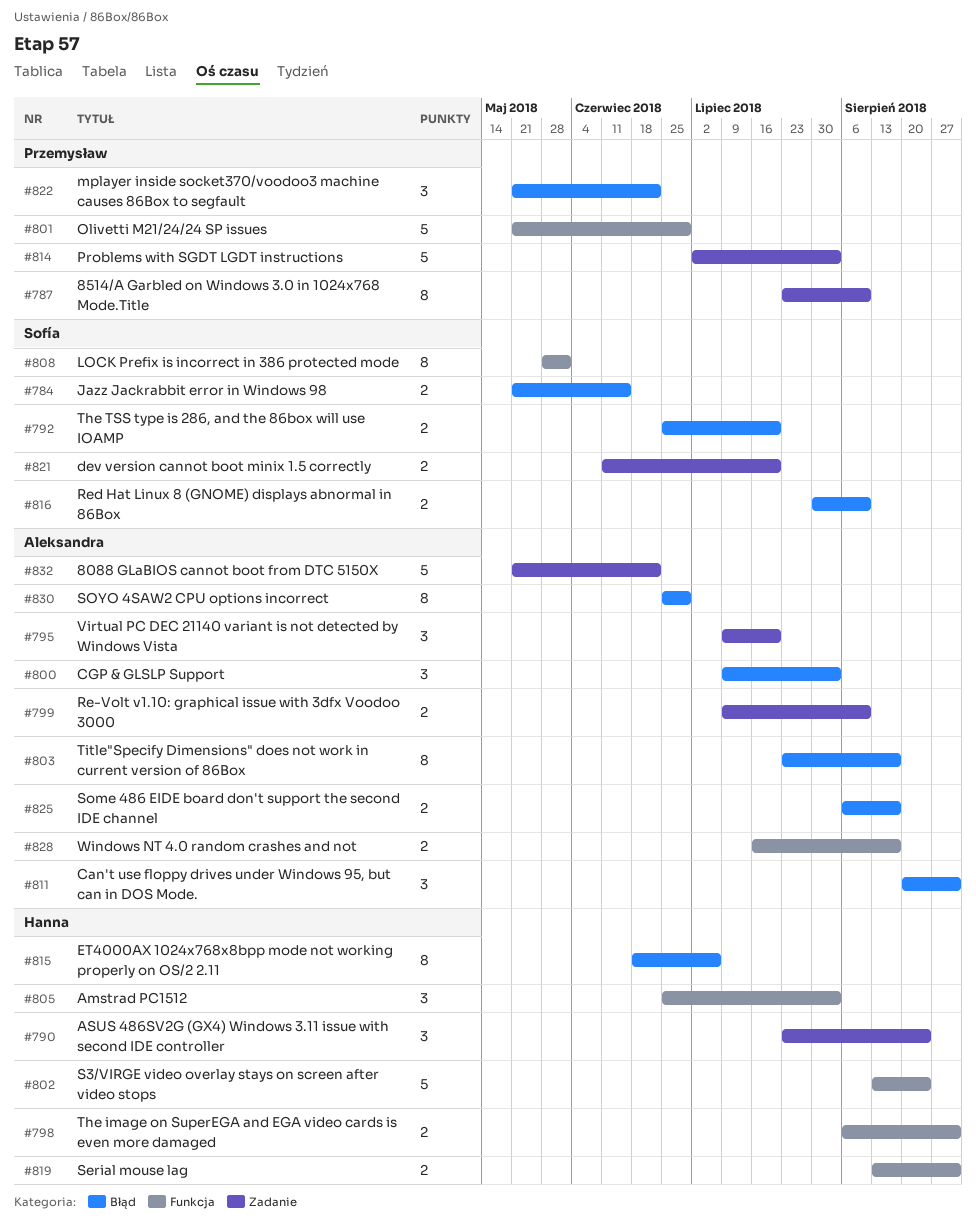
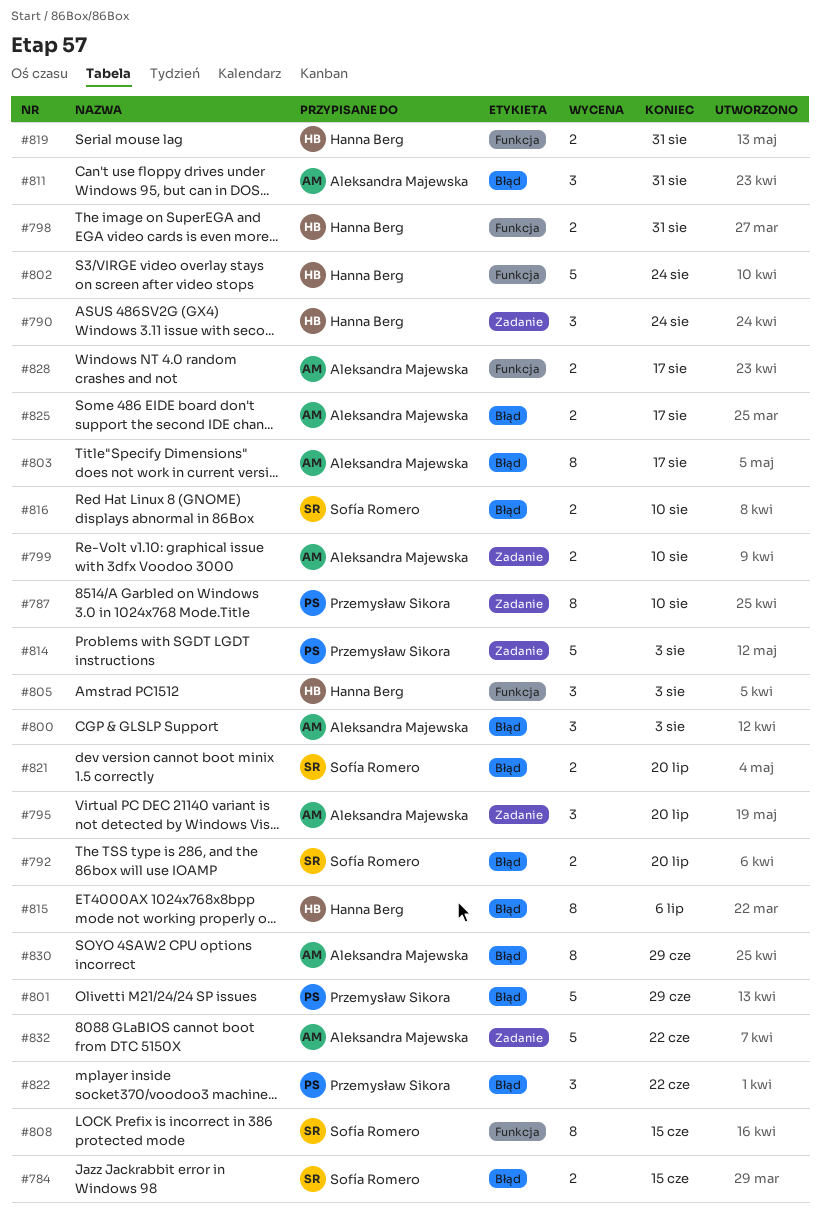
#801, label: Funkcja -> Błąd
#808, due: Jun 1 -> Jun 15
#821, label: Zadanie -> Błąd

